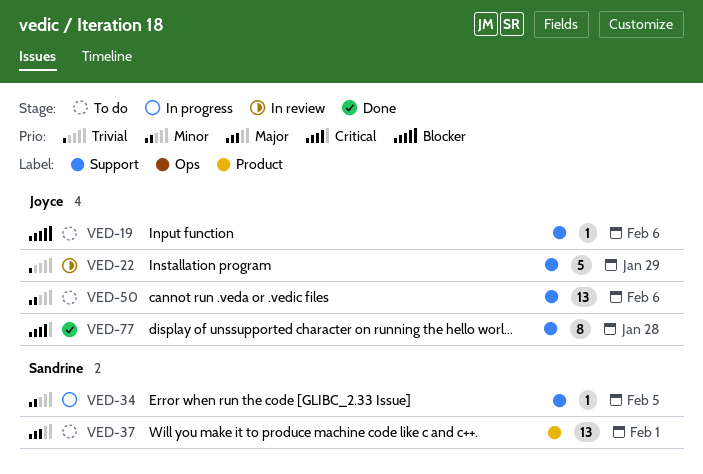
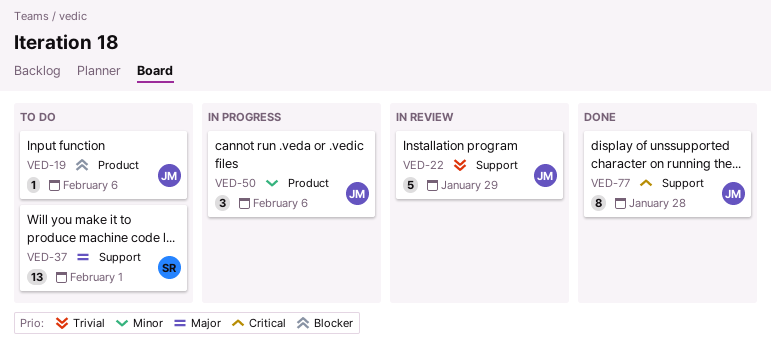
VED-19, label: Support -> Product
VED-34: present -> none
VED-37, label: Product -> Support
VED-50, status: To do -> In progress
VED-50, label: Support -> Product
VED-50, estimate: 13 -> 3

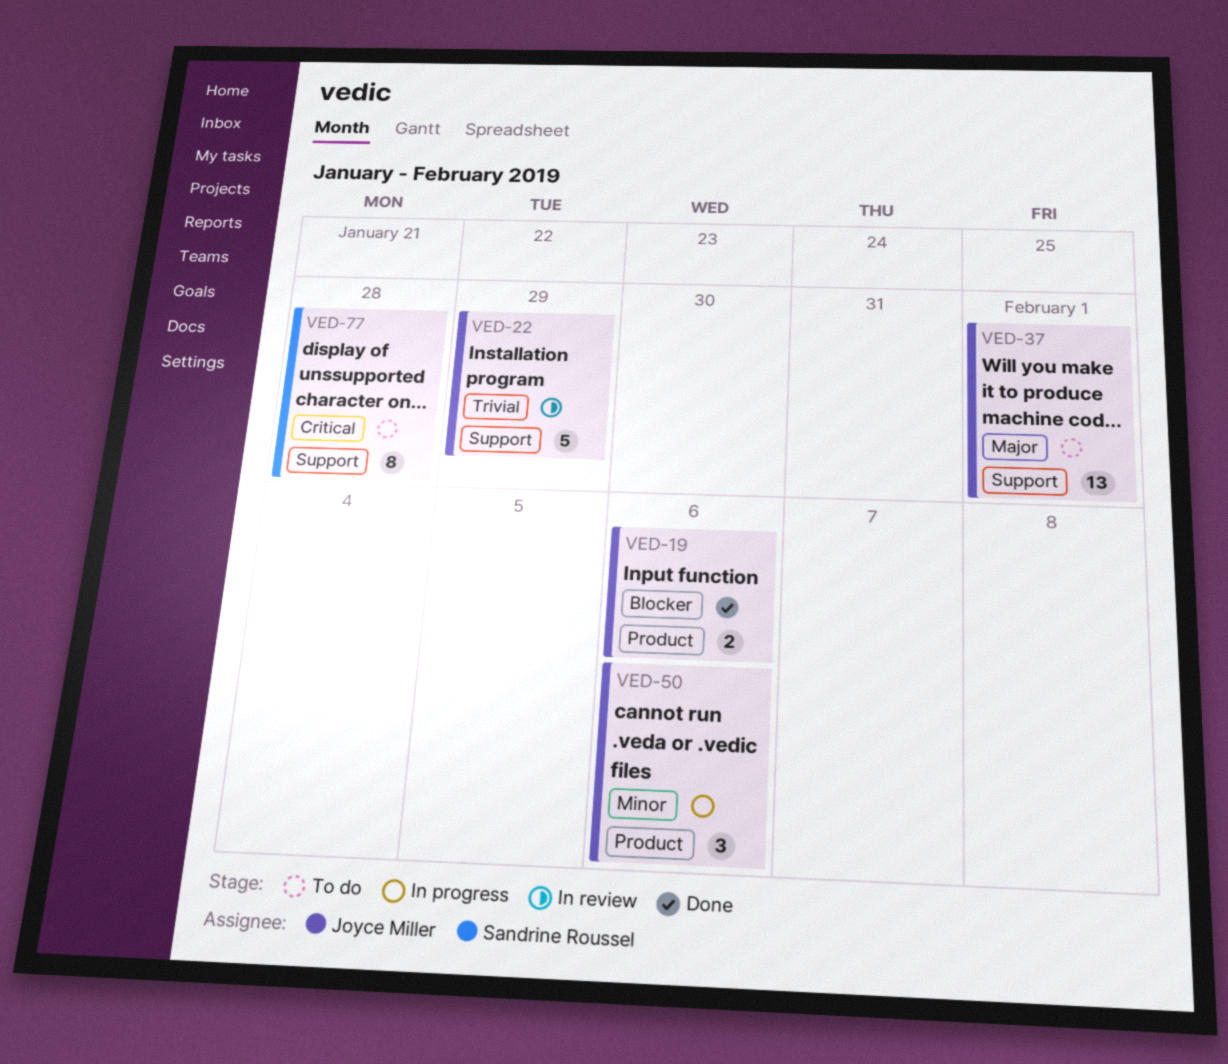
VED-19, status: To do -> Done
VED-19, estimate: 1 -> 2
VED-37, owner: Sandrine Roussel -> Joyce Miller
VED-77, status: Done -> To do
VED-77, owner: Joyce Miller -> Sandrine Roussel

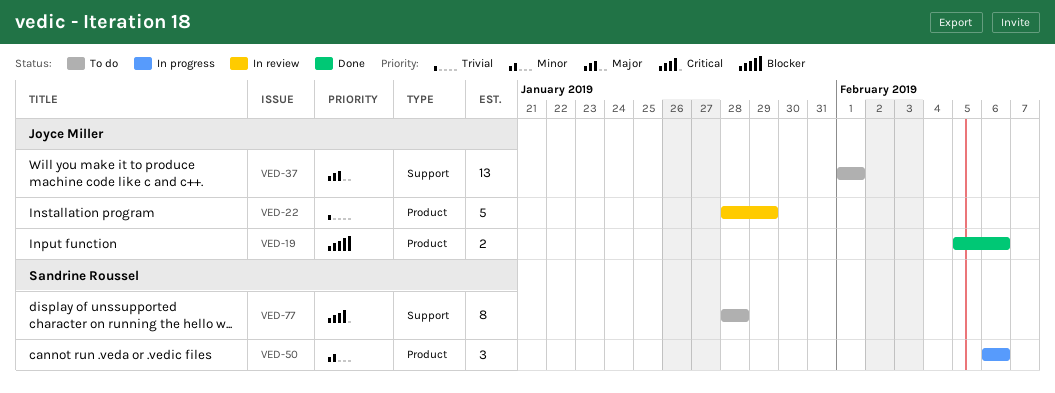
VED-22, label: Support -> Product
VED-50, owner: Joyce Miller -> Sandrine Roussel

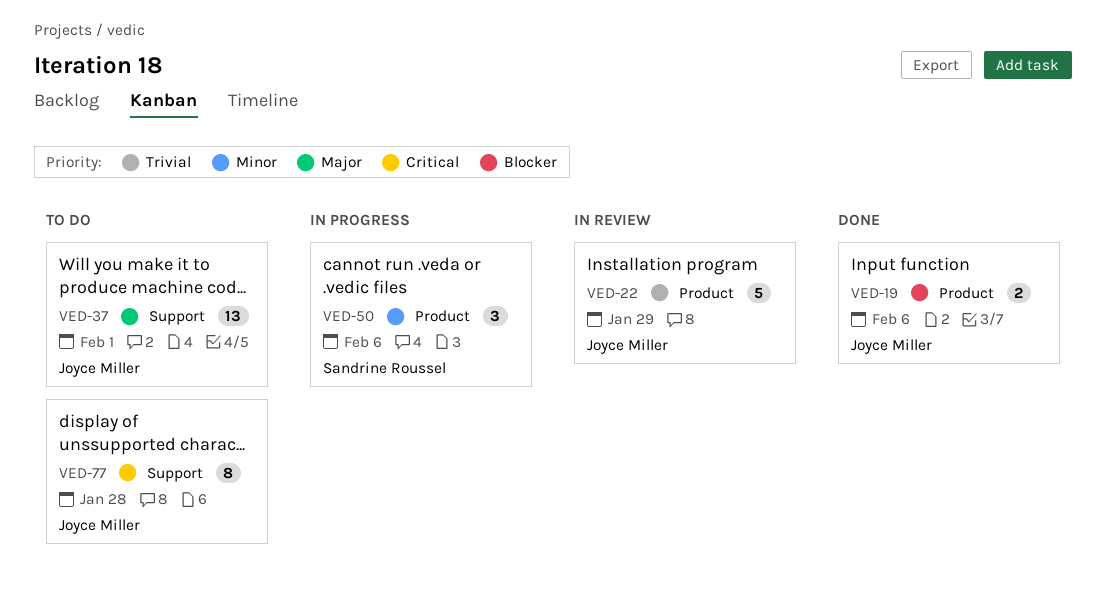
VED-77, owner: Sandrine Roussel -> Joyce Miller

